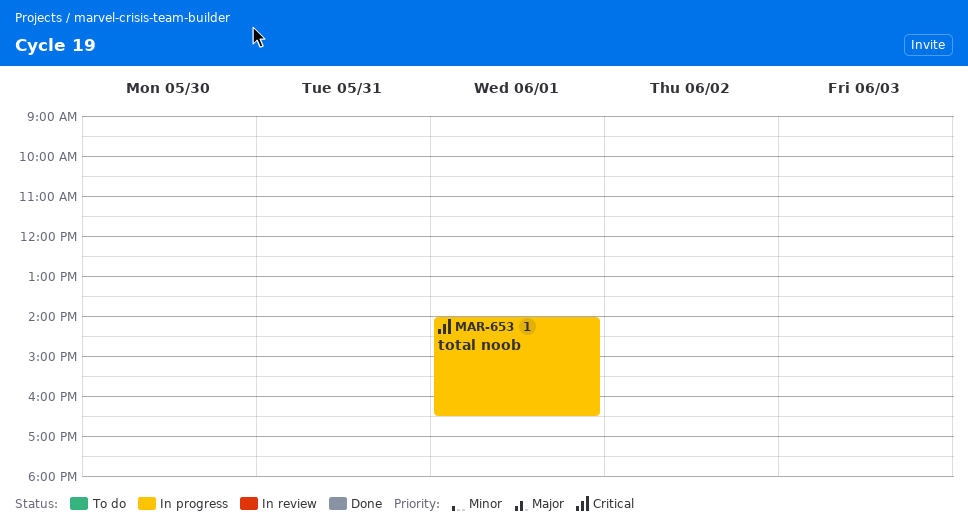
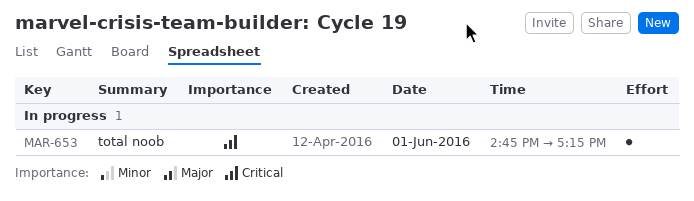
MAR-653, begins: 14:00 -> 14:45
MAR-653, ends: 16:30 -> 17:15

